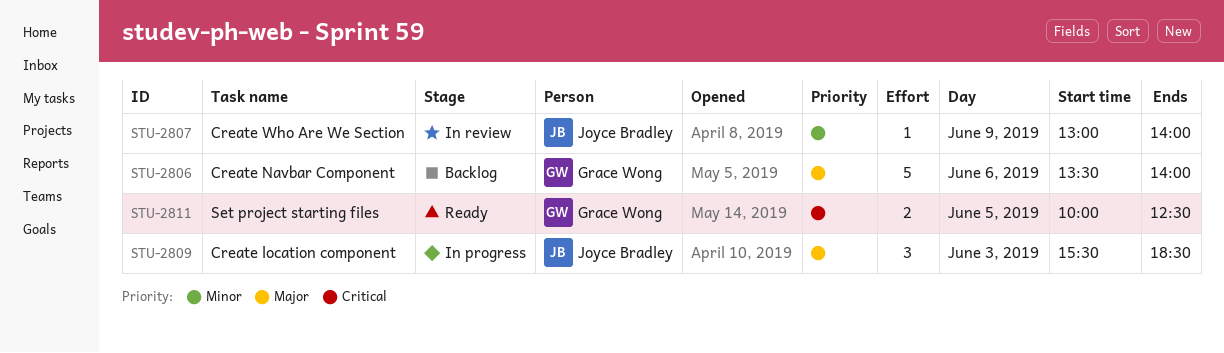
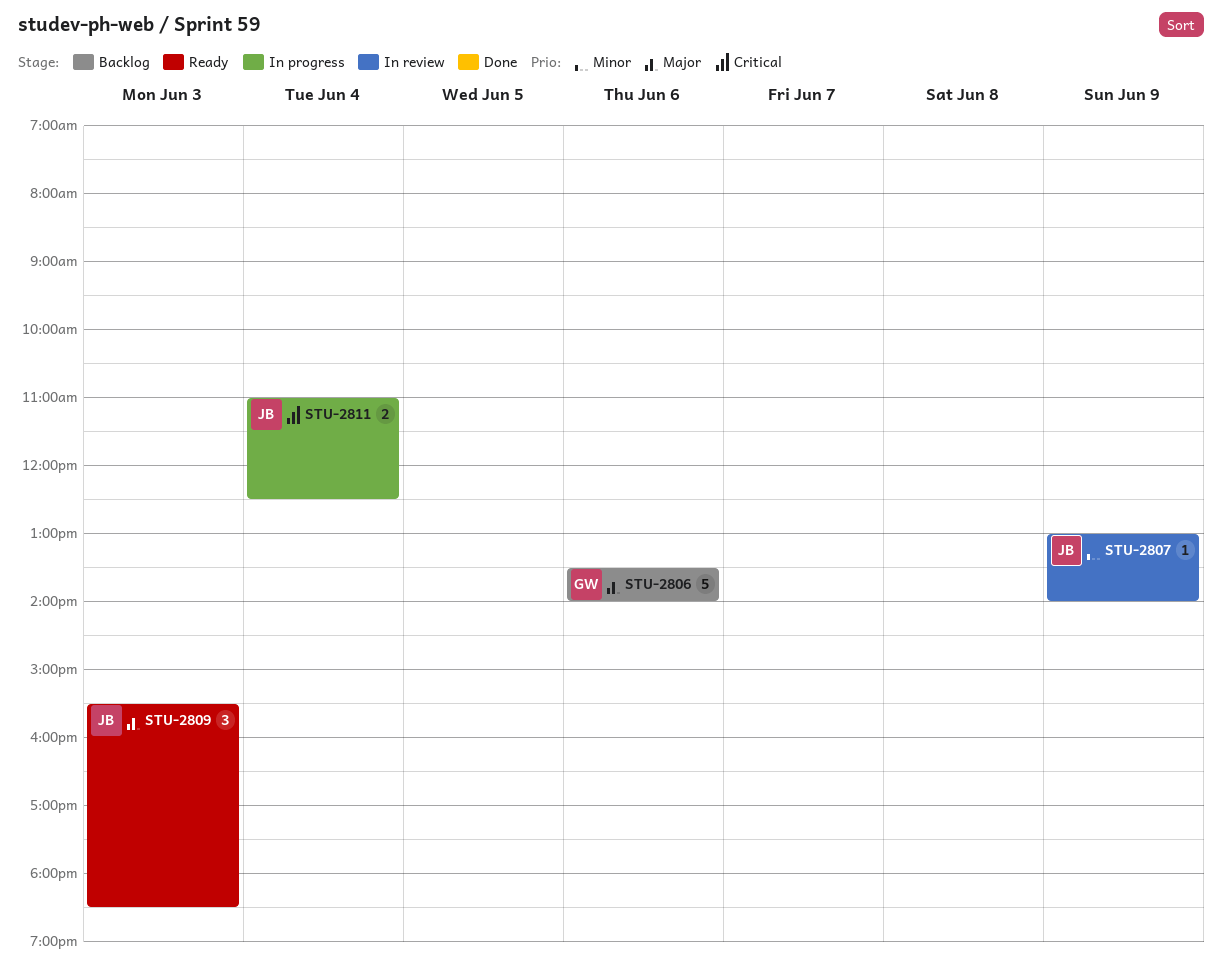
STU-2809, status: In progress -> Ready
STU-2811, status: Ready -> In progress
STU-2811, owner: Grace Wong -> Joyce Bradley
STU-2811, day: Jun 5 -> Jun 4
STU-2811, begins: 10:00 -> 11:00

